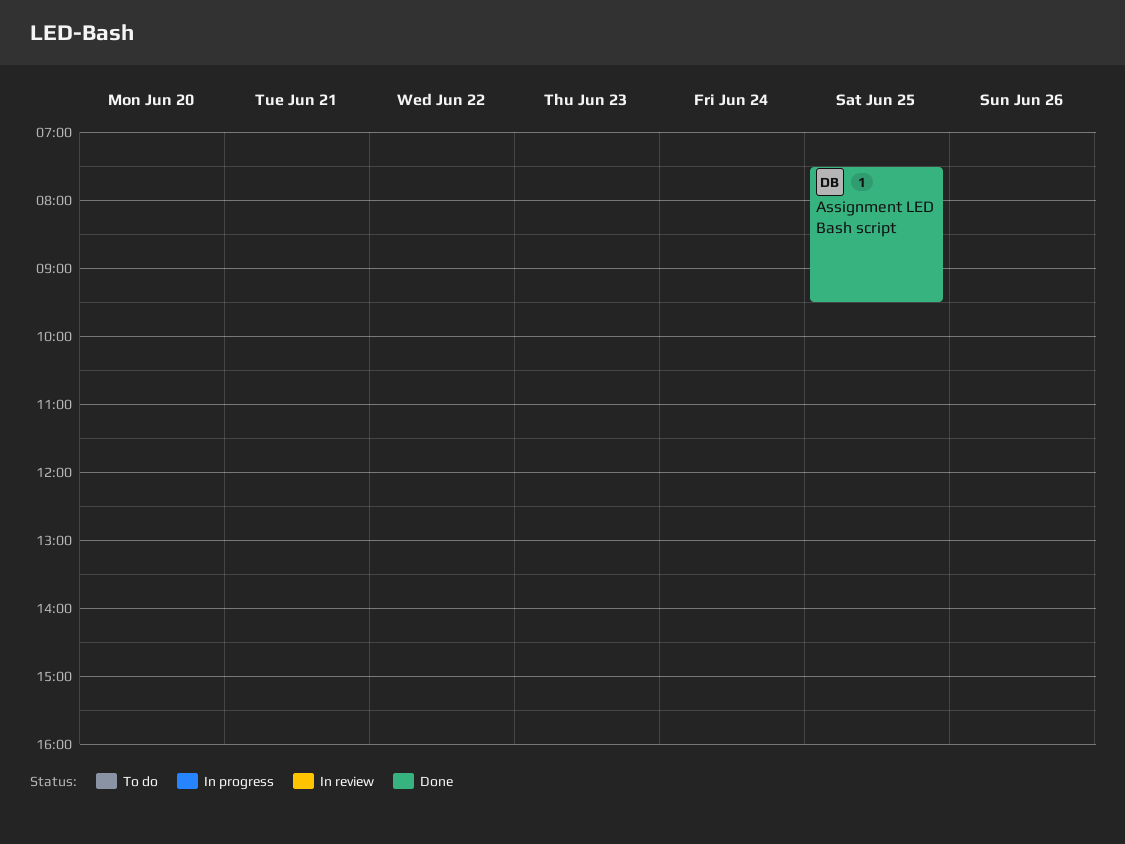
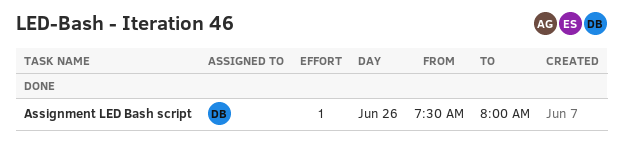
Assignment LED Bash script, day: Jun 25 -> Jun 26
Assignment LED Bash script, ends: 09:30 -> 08:00

